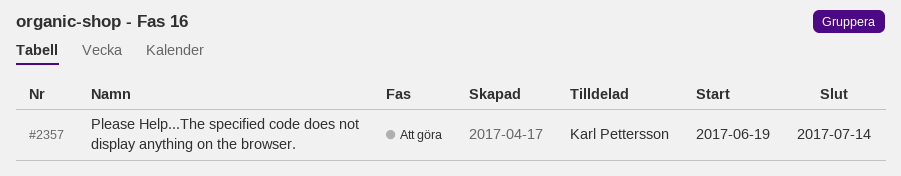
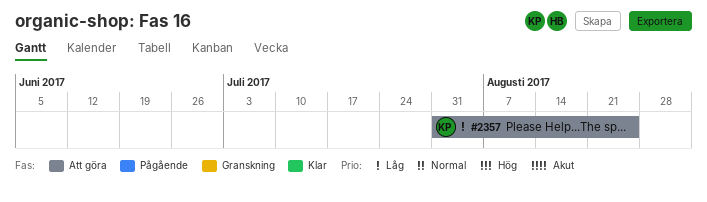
#2357, start: Jun 19 -> Jul 31
#2357, due: Jul 14 -> Aug 25

